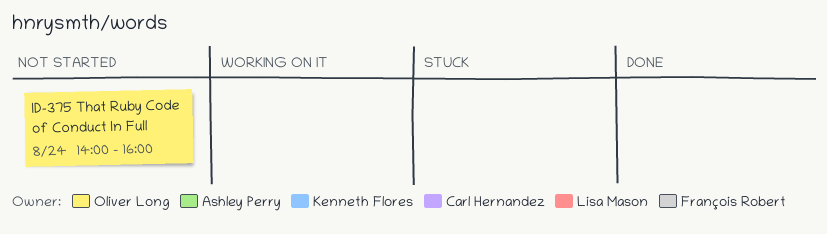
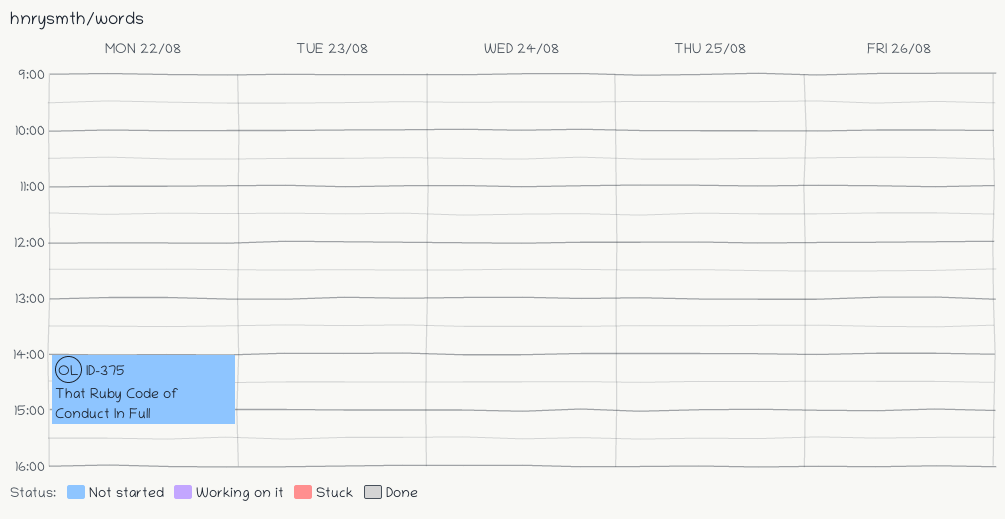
ID-375, day: Aug 24 -> Aug 22
ID-375, ends: 16:00 -> 15:15

